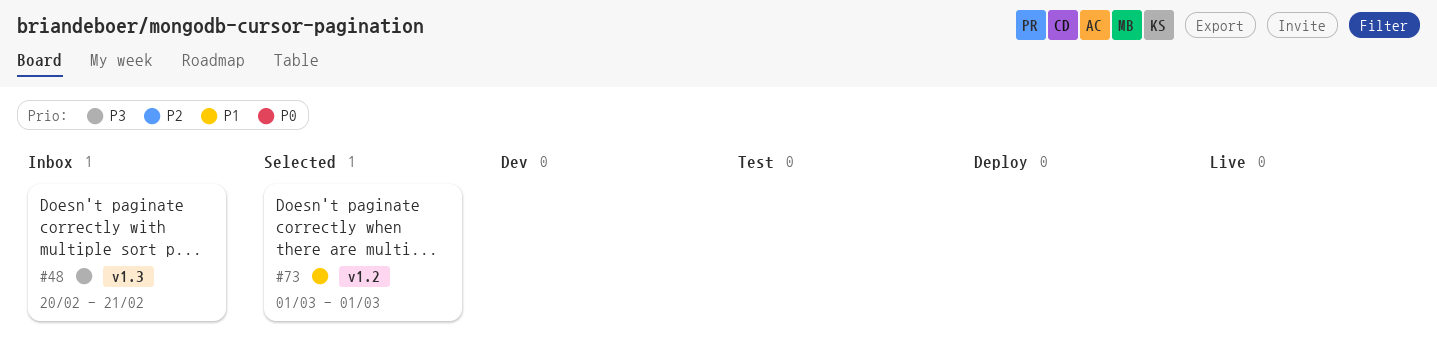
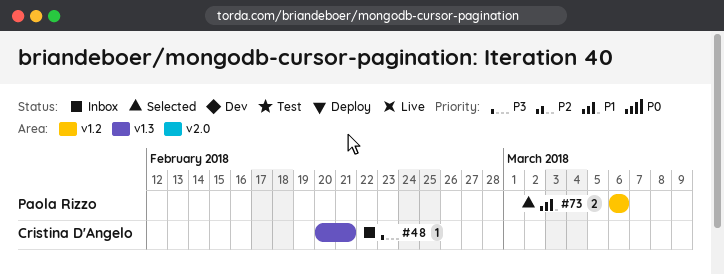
#73, start: Mar 1 -> Mar 6
#73, due: Mar 1 -> Mar 6

